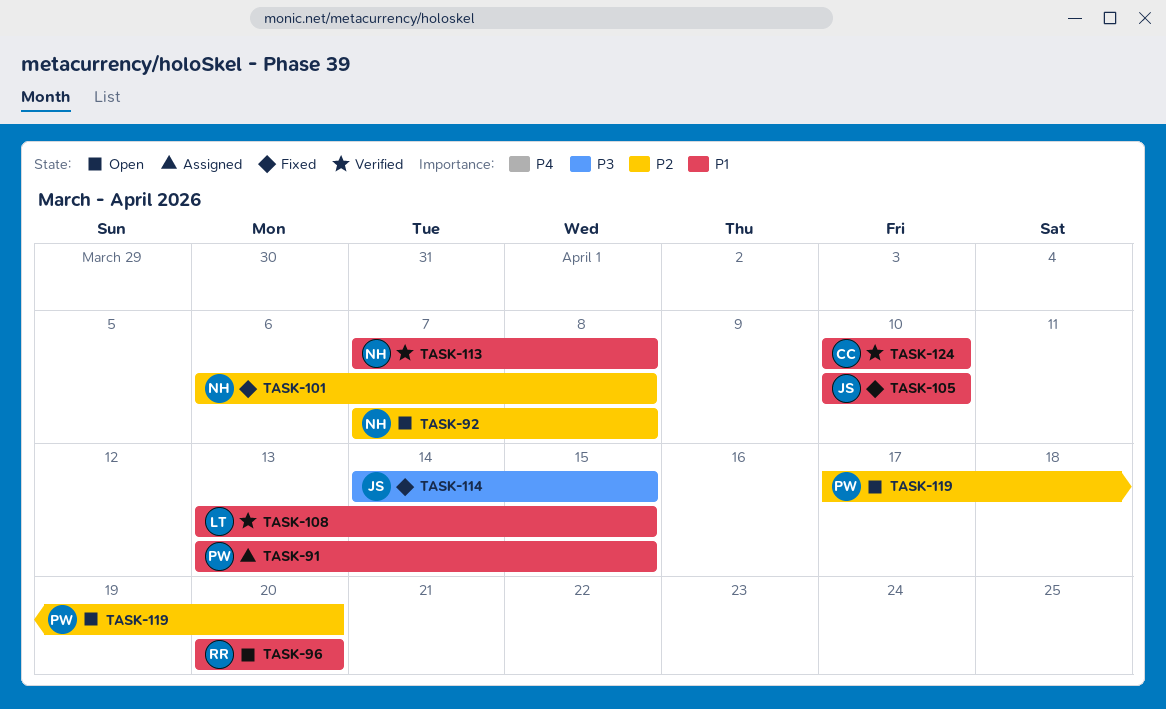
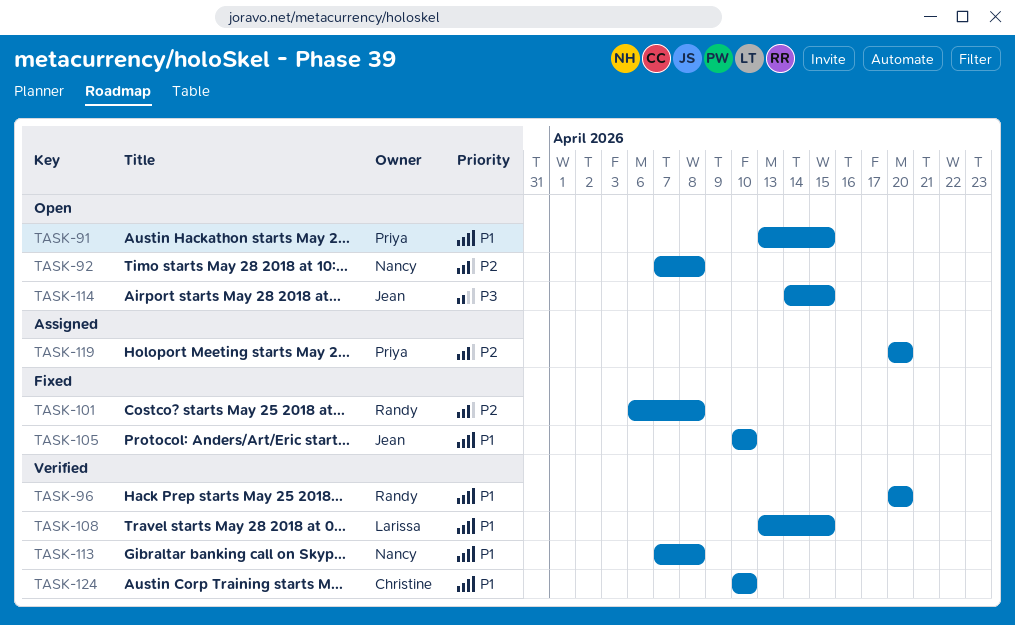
TASK-91, status: Assigned -> Open
TASK-96, status: Open -> Verified
TASK-101, owner: Nancy -> Randy
TASK-114, status: Fixed -> Open
TASK-119, status: Open -> Assigned
TASK-119, start: Apr 17 -> Apr 20

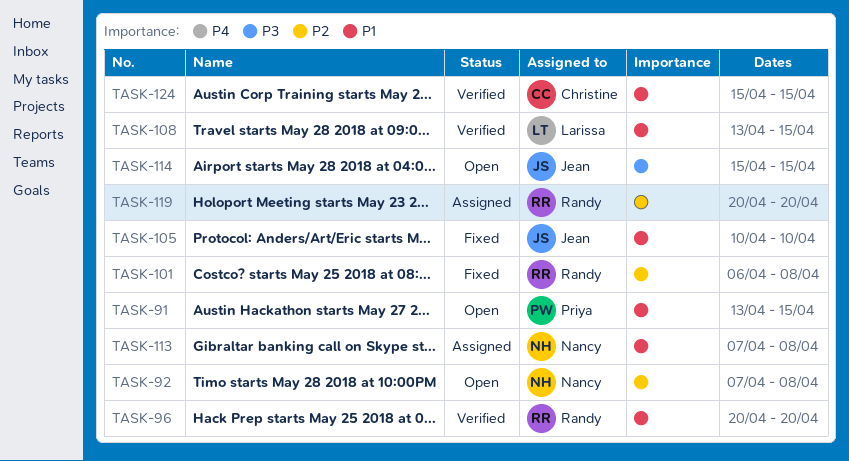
TASK-113, status: Verified -> Assigned
TASK-114, start: Apr 14 -> Apr 15
TASK-119, owner: Priya -> Randy
TASK-124, start: Apr 10 -> Apr 15
TASK-124, due: Apr 10 -> Apr 15

